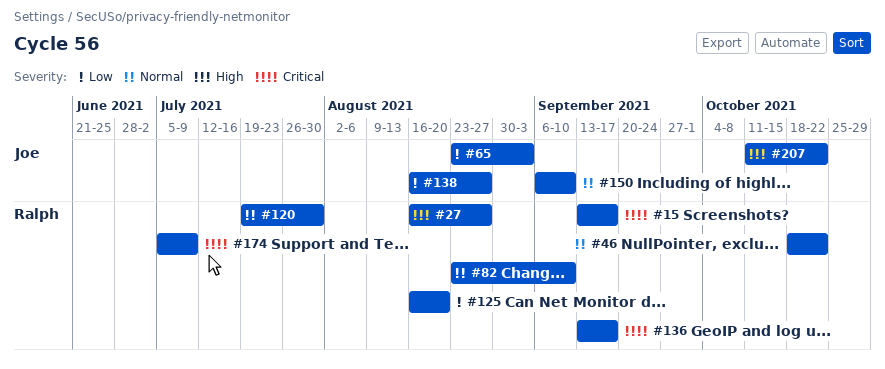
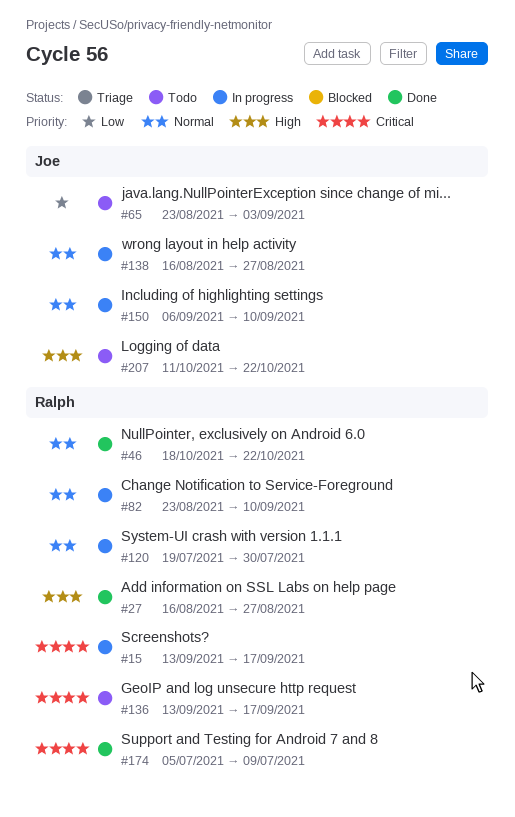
#125: present -> none
#138, priority: Low -> Normal

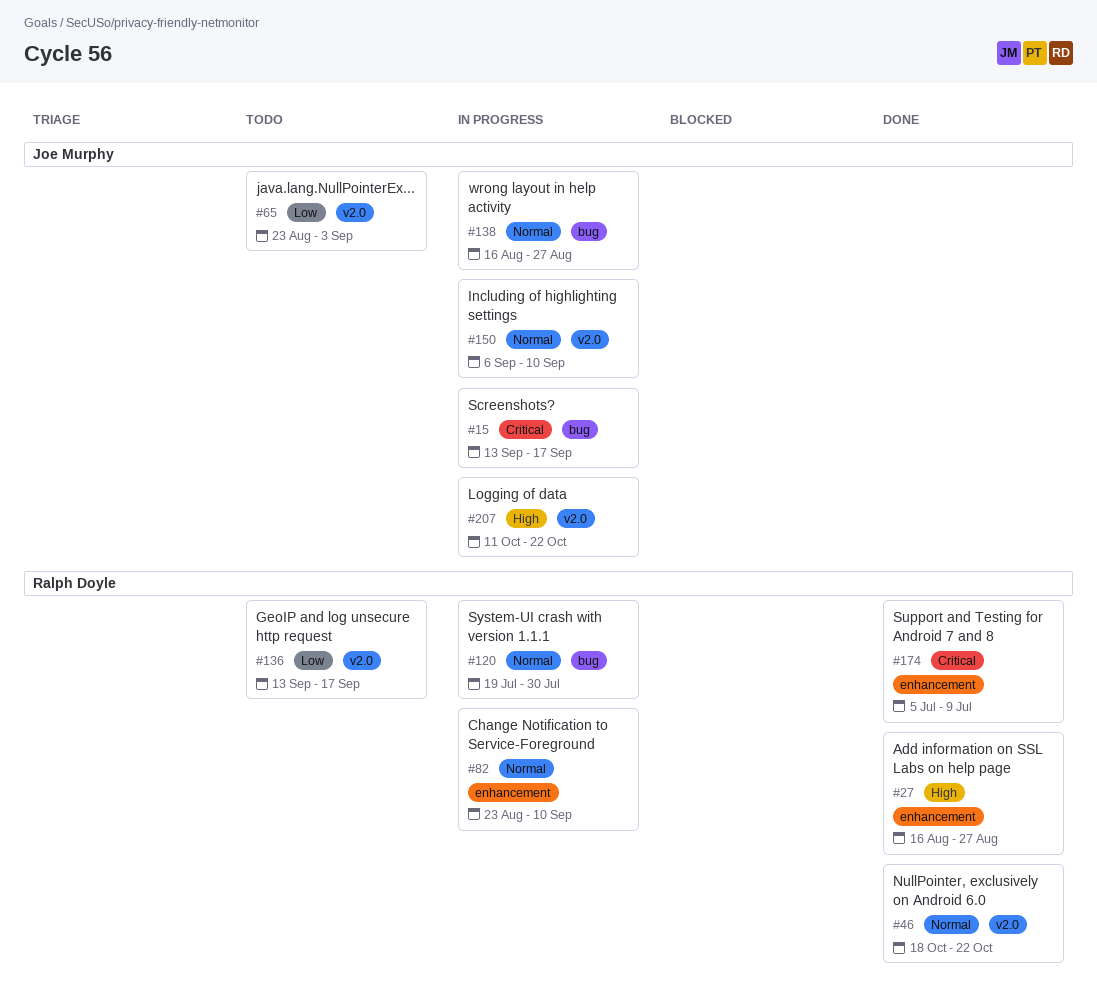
#15, owner: Ralph Doyle -> Joe Murphy
#136, priority: Critical -> Low
#207, status: Todo -> In progress

